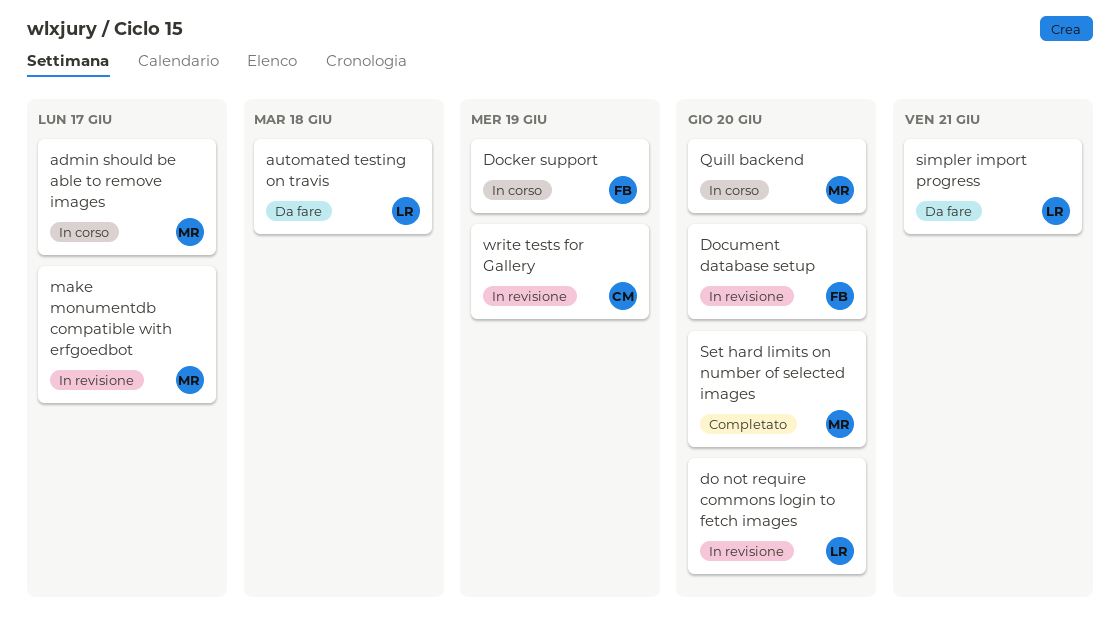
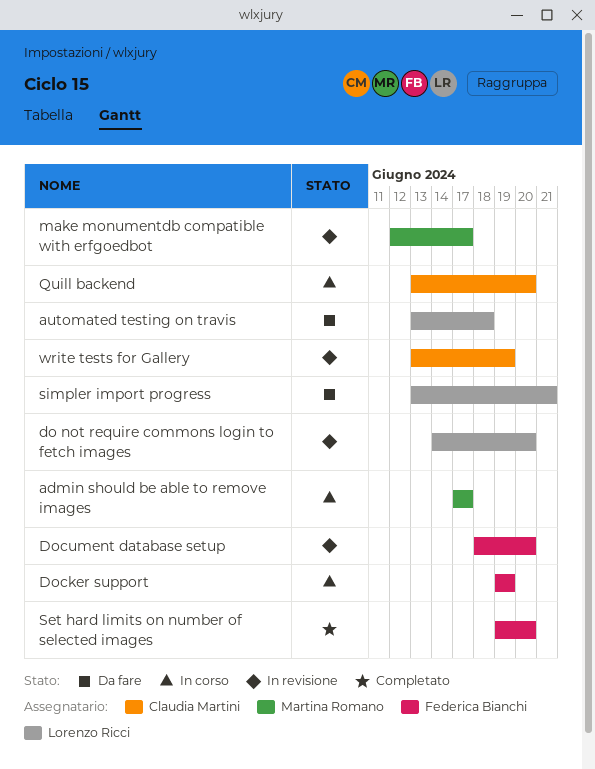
Quill backend, owner: Martina Romano -> Claudia Martini
Set hard limits on number of selected images, owner: Martina Romano -> Federica Bianchi

